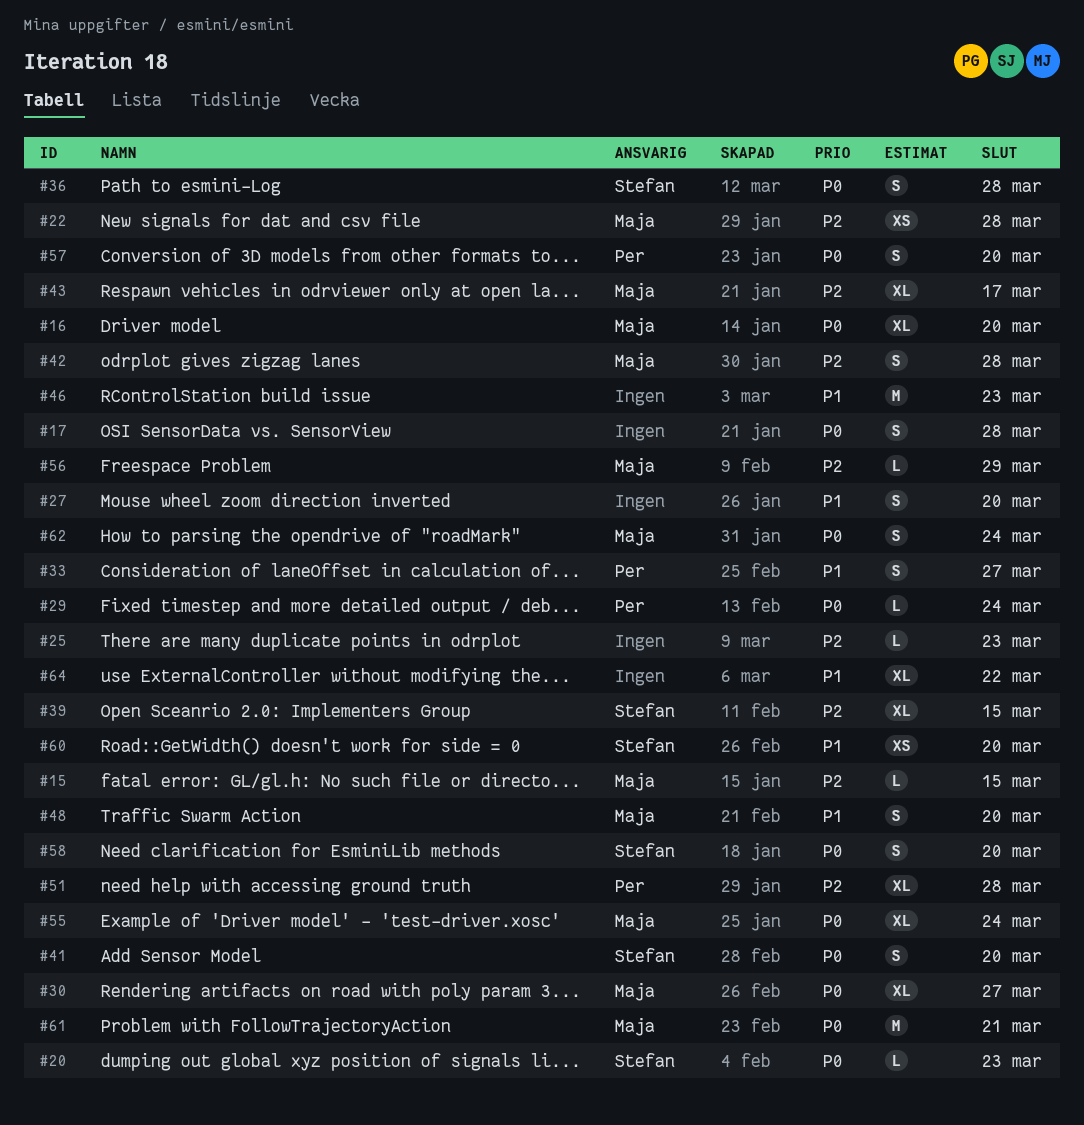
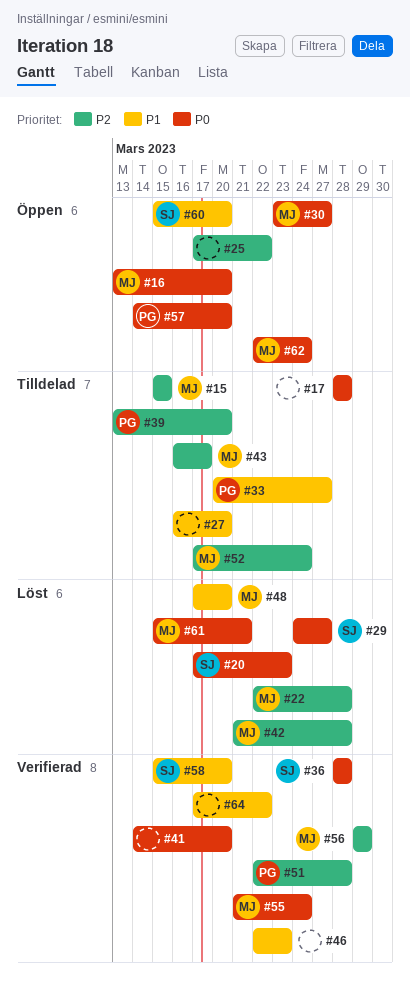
#25, due: Mar 23 -> Mar 22
#29, owner: Per -> Stefan
#29, due: Mar 24 -> Mar 27
#39, owner: Stefan -> Per
#39, due: Mar 15 -> Mar 20
#41, owner: Stefan -> none
#52: none -> present
#58, priority: P0 -> P1

